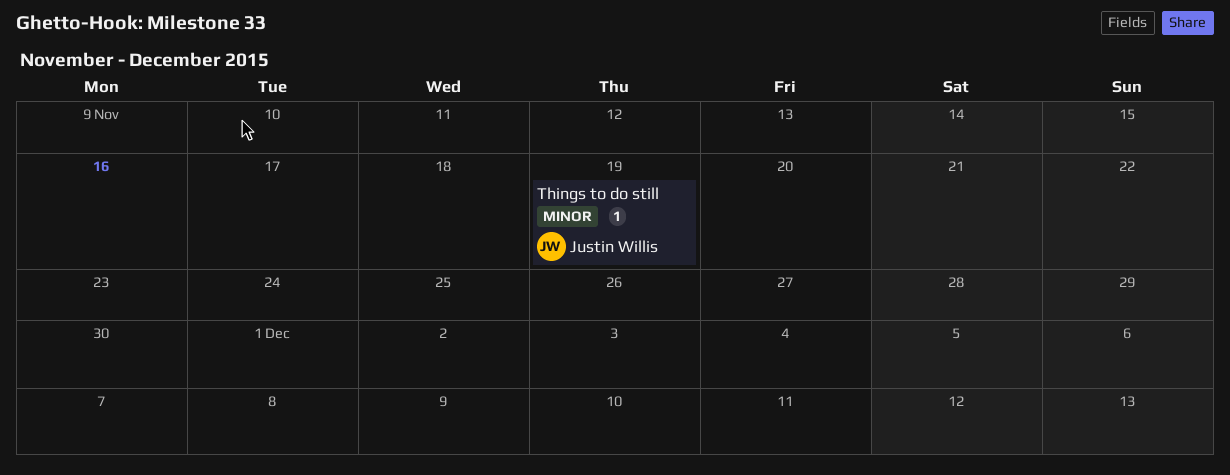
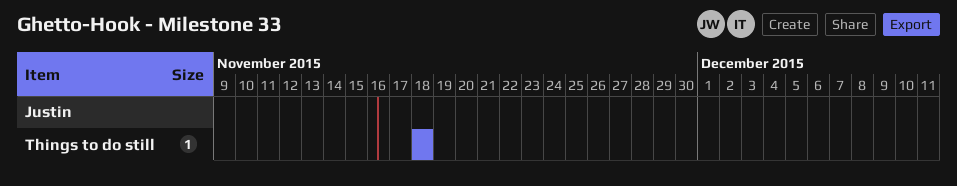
Things to do still, due: Nov 19 -> Nov 18

